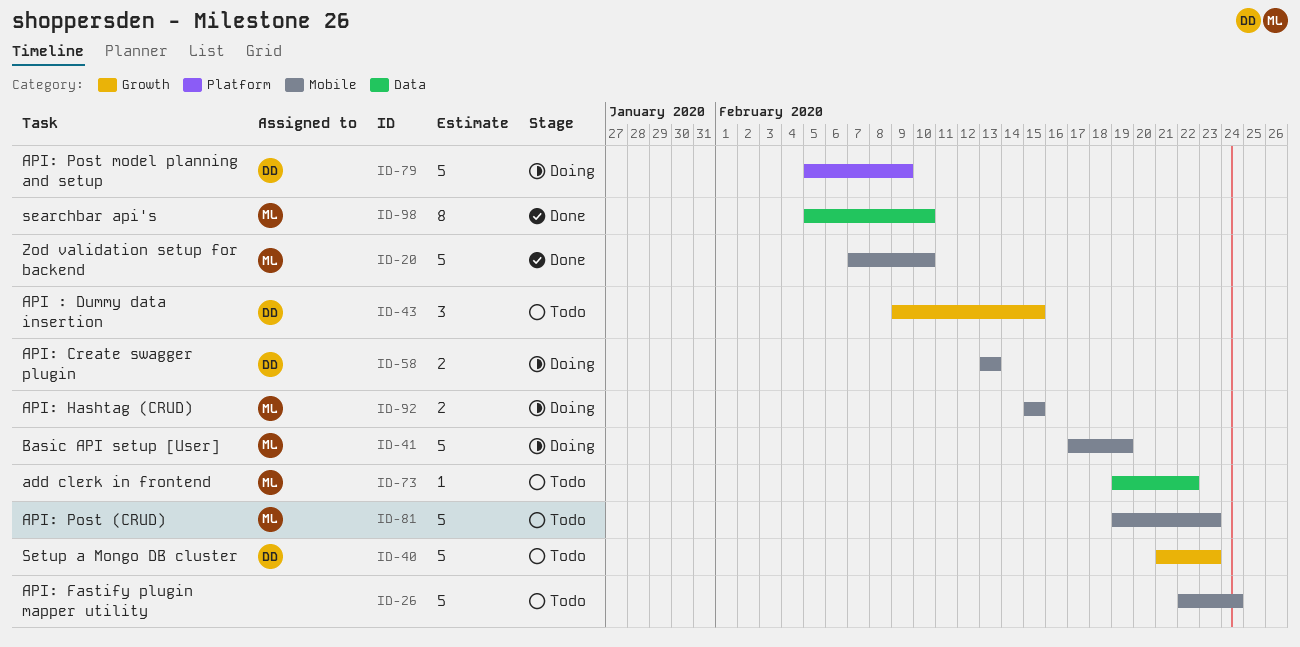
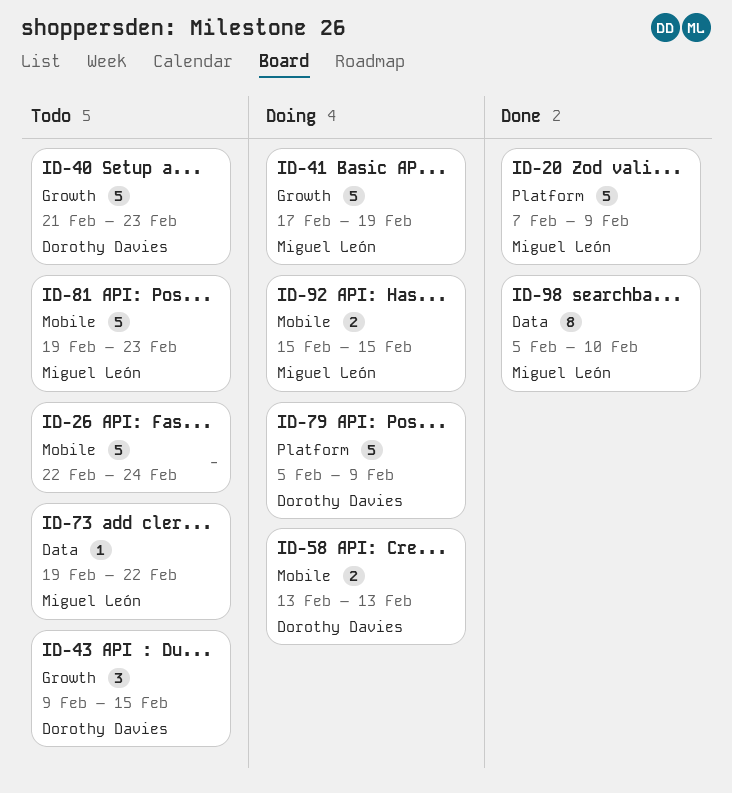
ID-20, label: Mobile -> Platform
ID-20, due: Feb 10 -> Feb 9
ID-41, label: Mobile -> Growth

